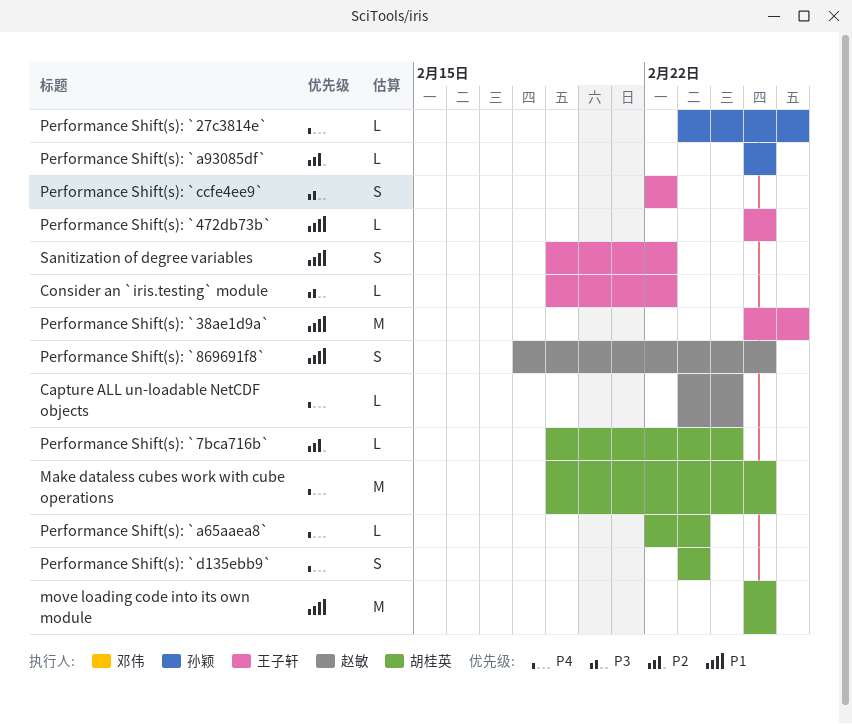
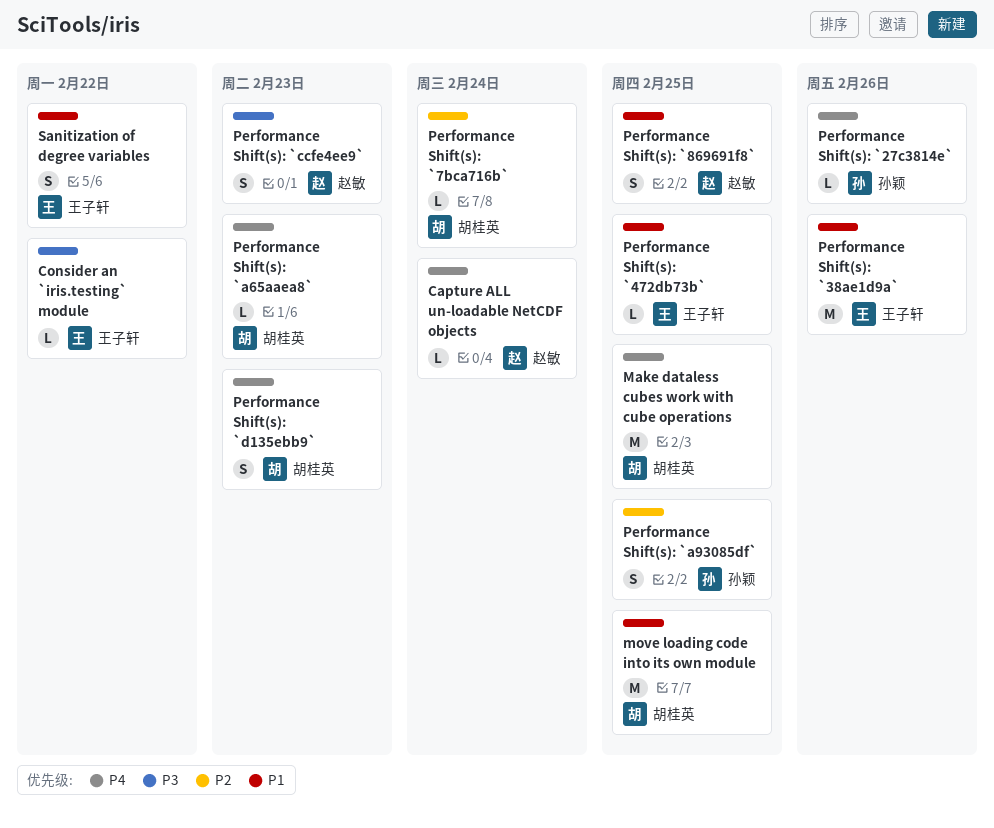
Performance Shift(s): `a93085df`, estimate: L -> S
Performance Shift(s): `ccfe4ee9`, owner: 王子轩 -> 赵敏
Performance Shift(s): `ccfe4ee9`, due: Feb 22 -> Feb 23

